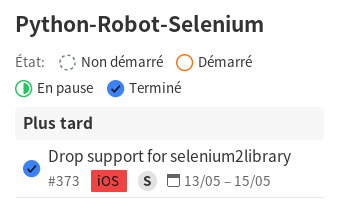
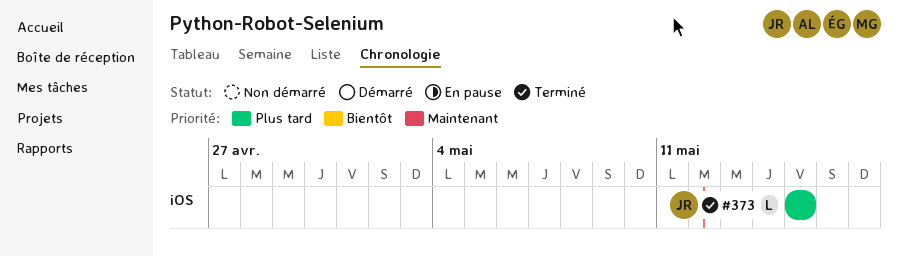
#373, estimate: S -> L
#373, start: May 13 -> May 15

